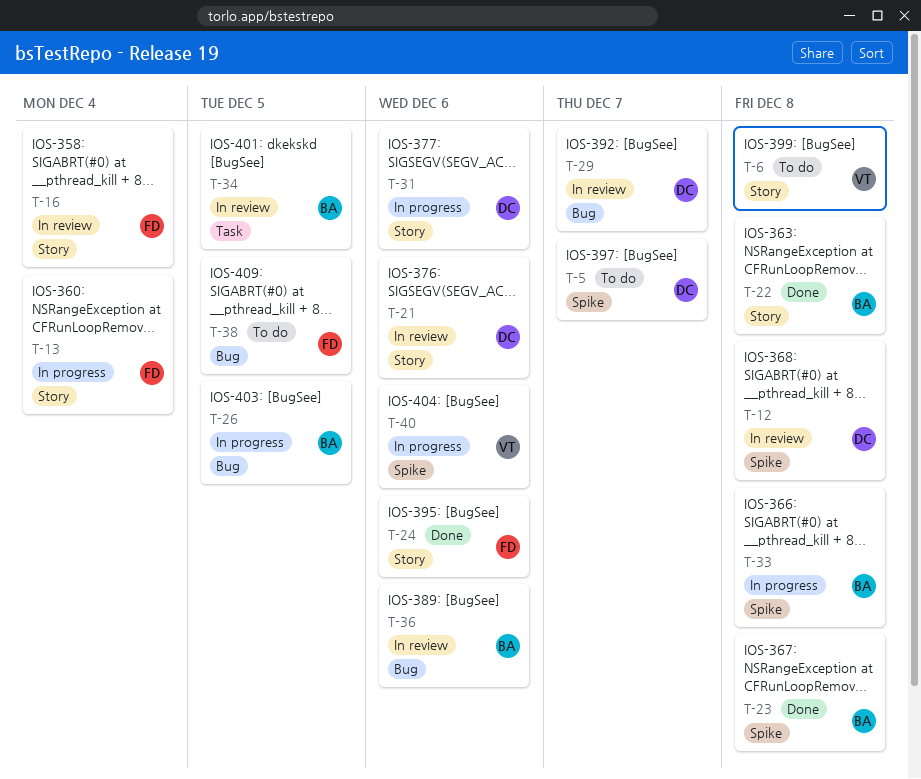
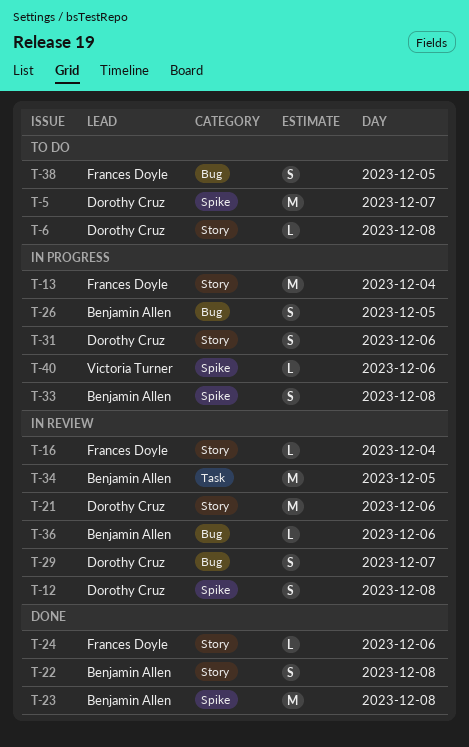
T-6, owner: Victoria Turner -> Dorothy Cruz

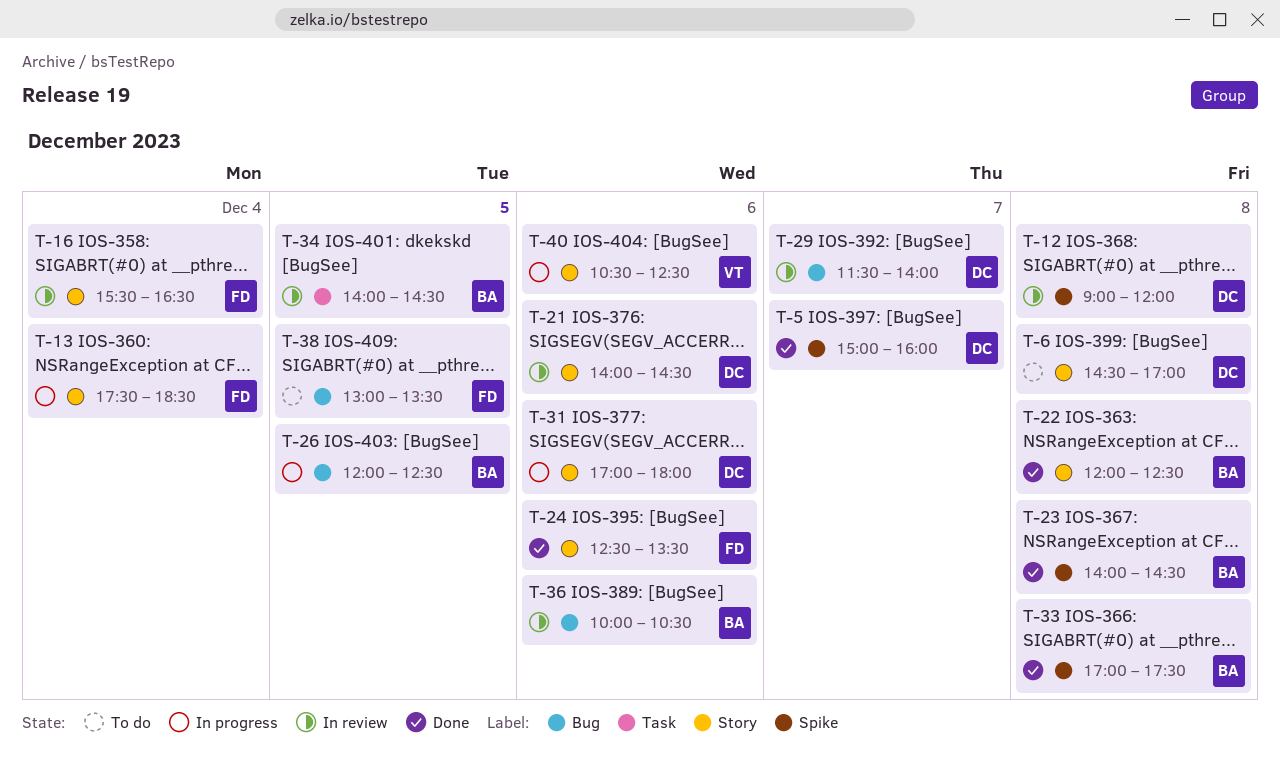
T-5, status: To do -> Done
T-33, status: In progress -> Done
T-40, label: Spike -> Story

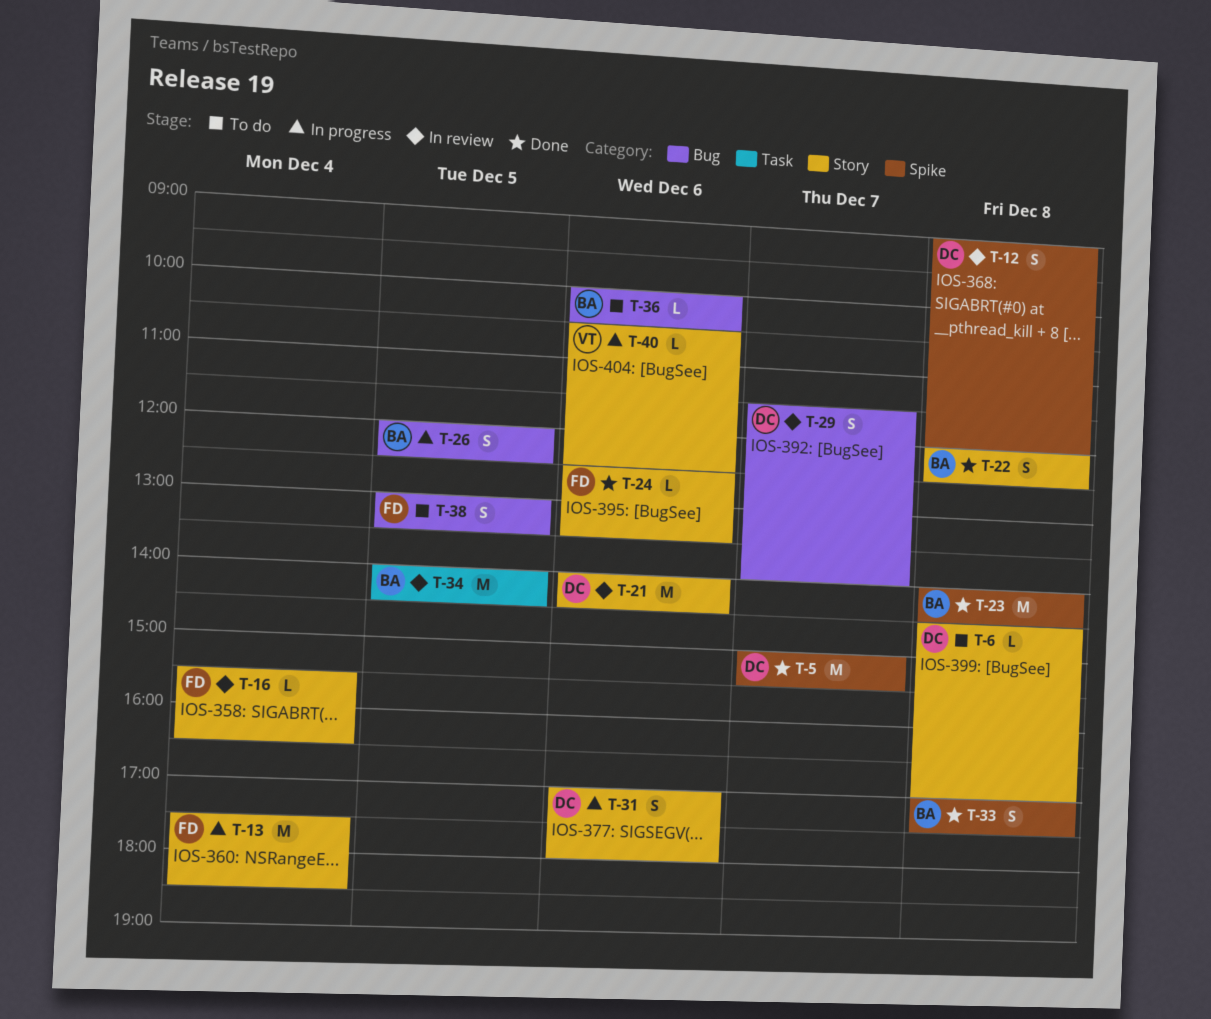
T-5, ends: 16:00 -> 15:30
T-36, status: In review -> To do

